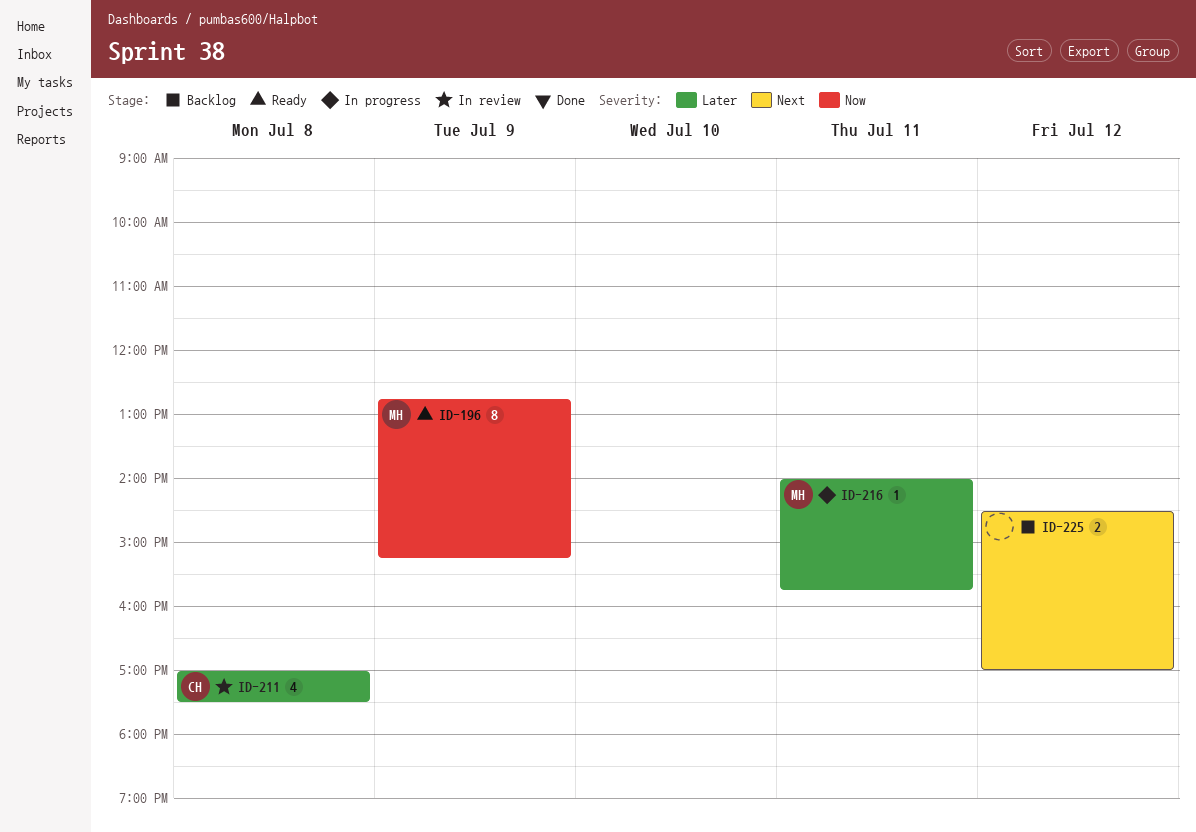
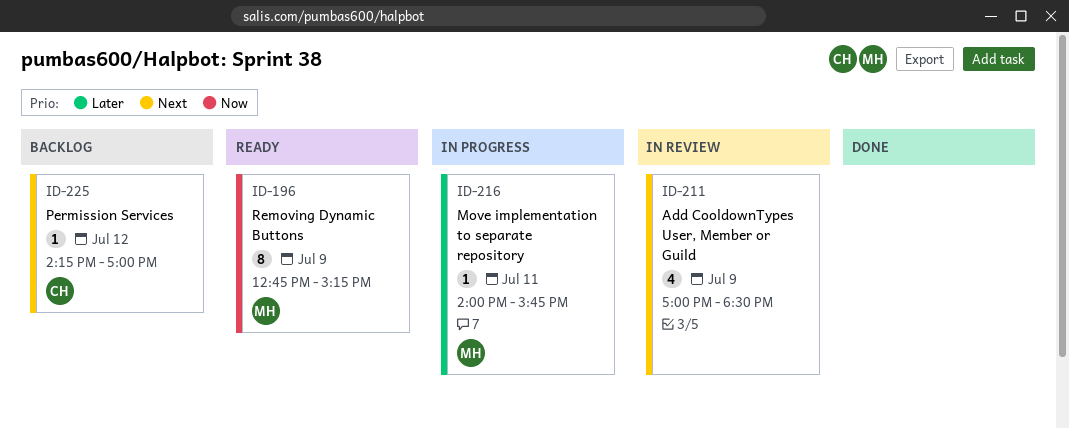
ID-211, owner: CH -> none
ID-211, priority: Later -> Next
ID-211, day: Jul 8 -> Jul 9
ID-211, ends: 17:30 -> 18:30
ID-225, owner: none -> CH
ID-225, estimate: 2 -> 1
ID-225, begins: 14:30 -> 14:15

